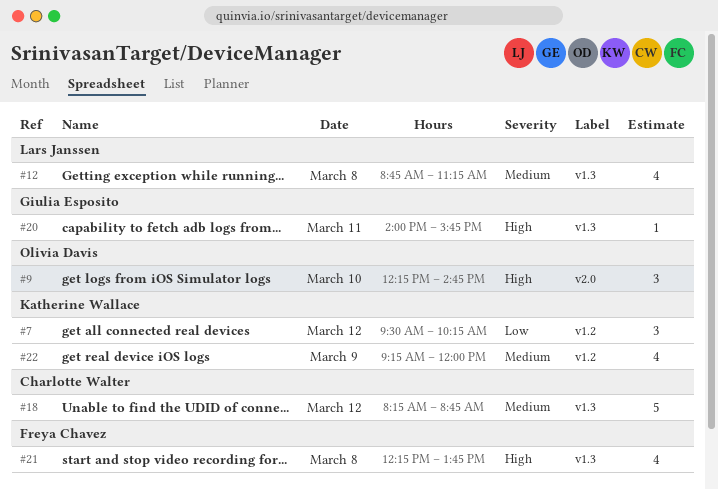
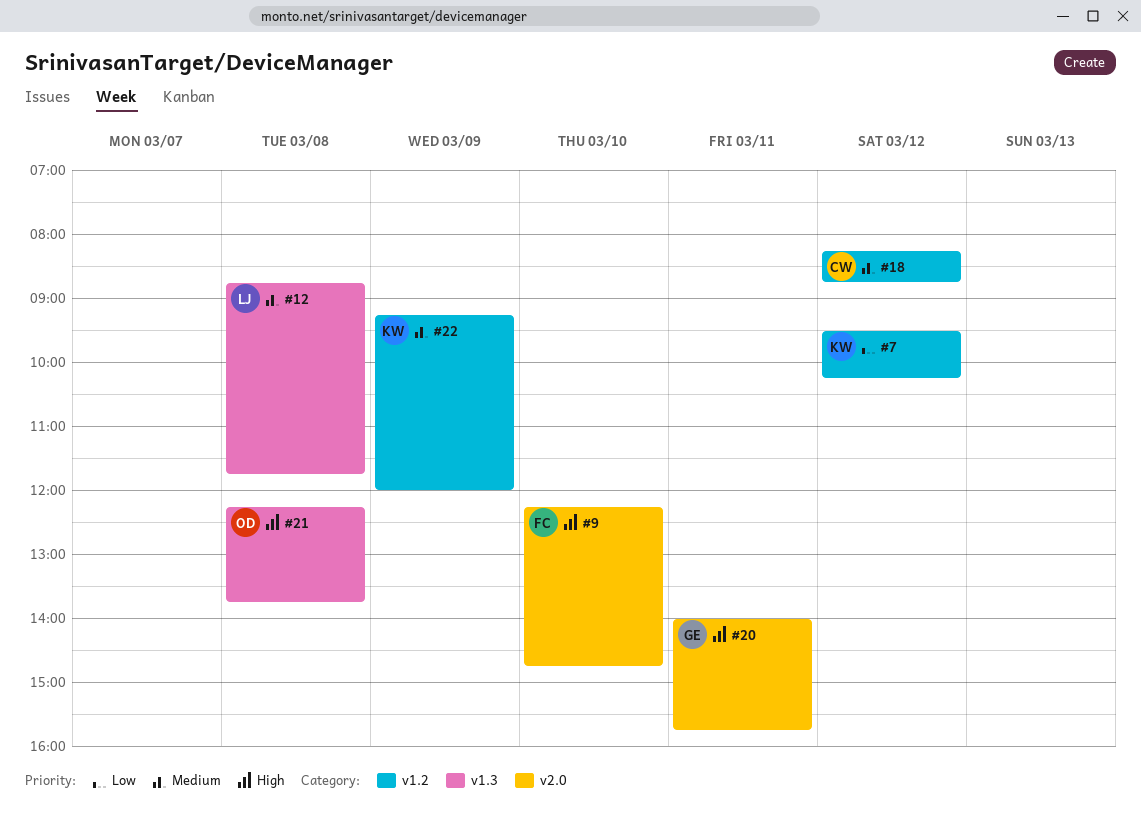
#9, owner: Olivia Davis -> Freya Chavez
#12, ends: 11:15 -> 11:45
#18, label: v1.3 -> v1.2
#20, label: v1.3 -> v2.0
#21, owner: Freya Chavez -> Olivia Davis

